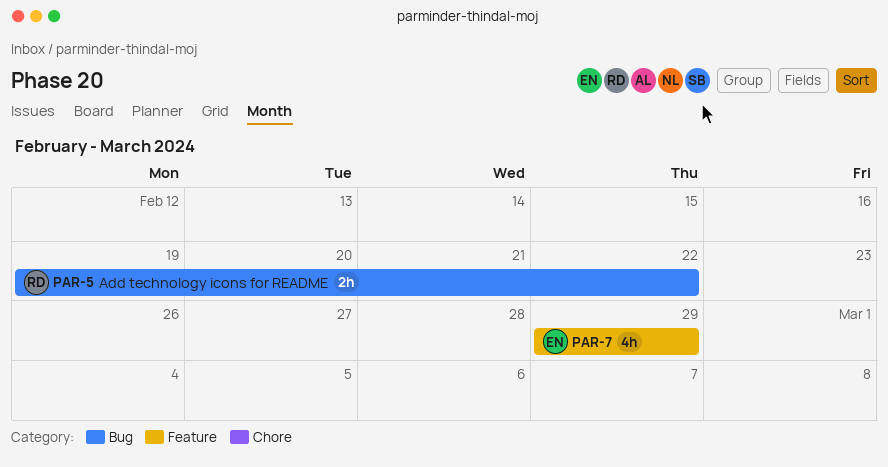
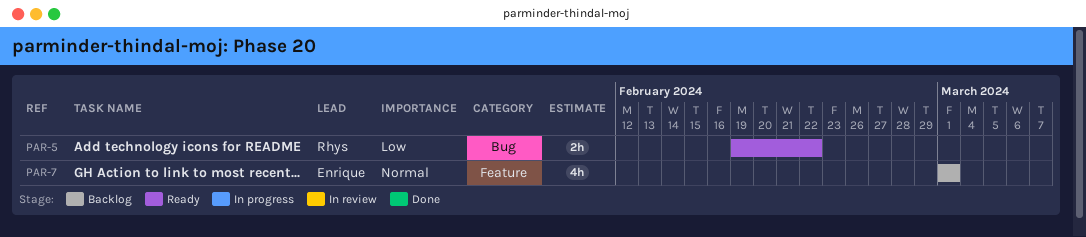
PAR-7, start: Feb 29 -> Mar 1
PAR-7, due: Feb 29 -> Mar 1

